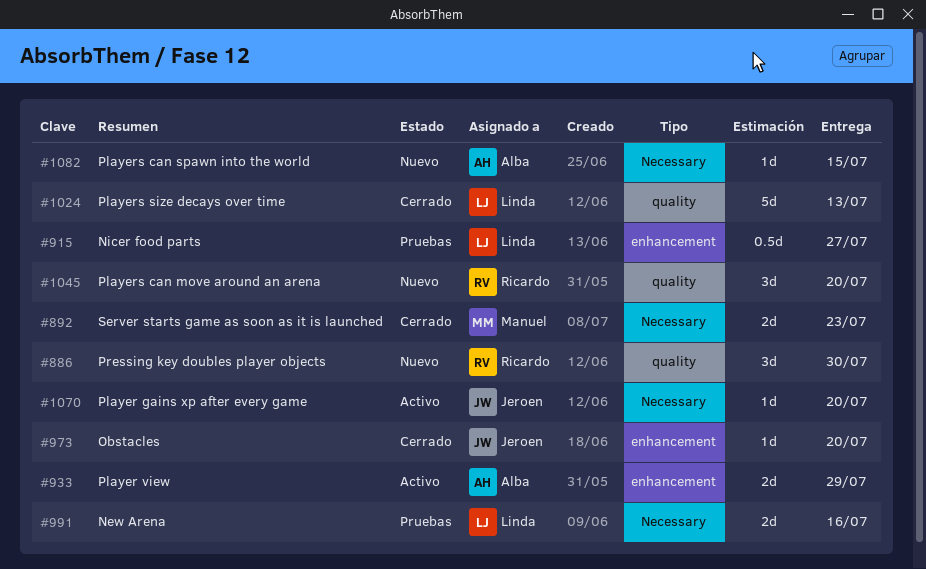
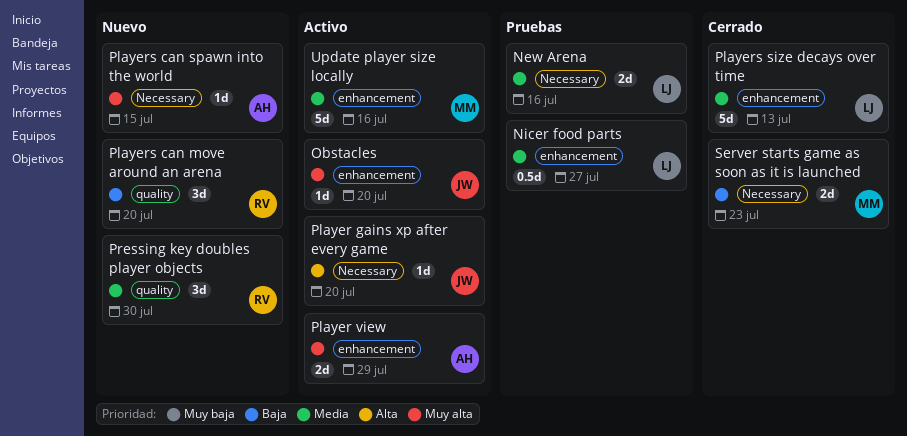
Obstacles, status: Cerrado -> Activo
Players size decays over time, label: quality -> enhancement
Update player size locally: none -> present

